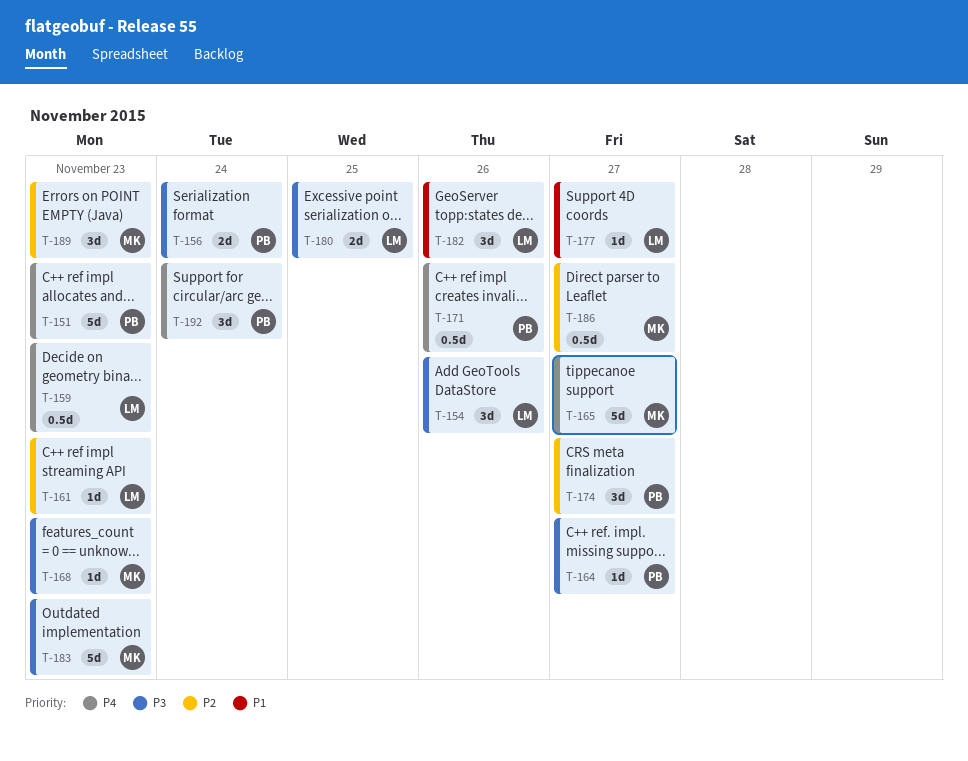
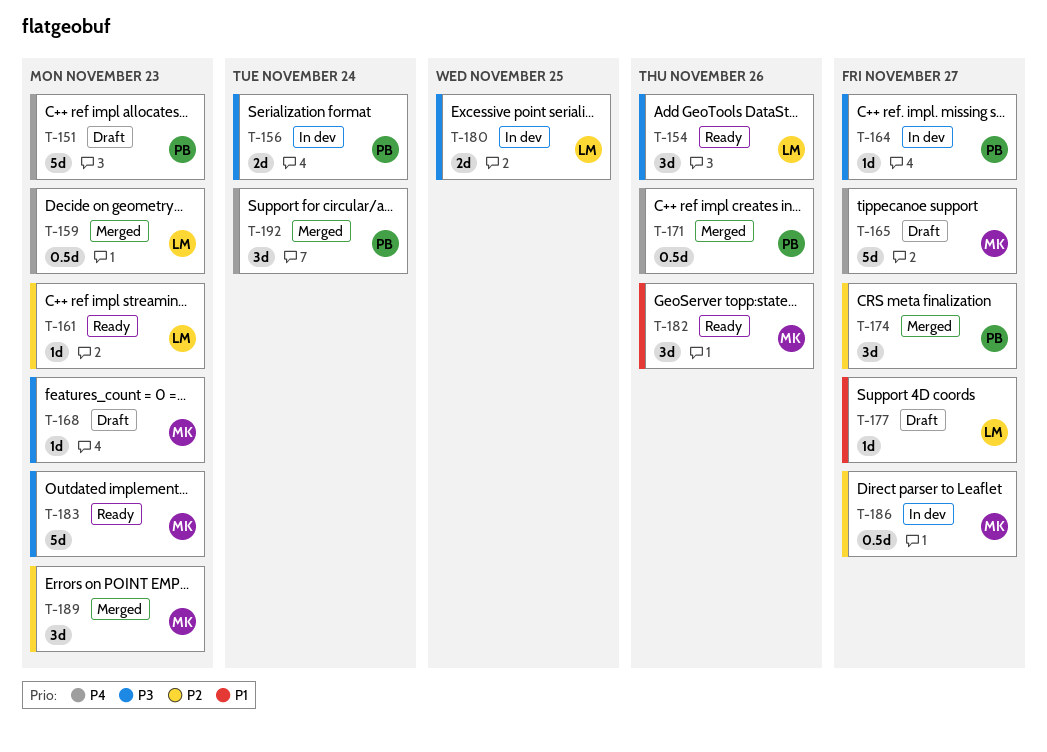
T-182, owner: LM -> MK

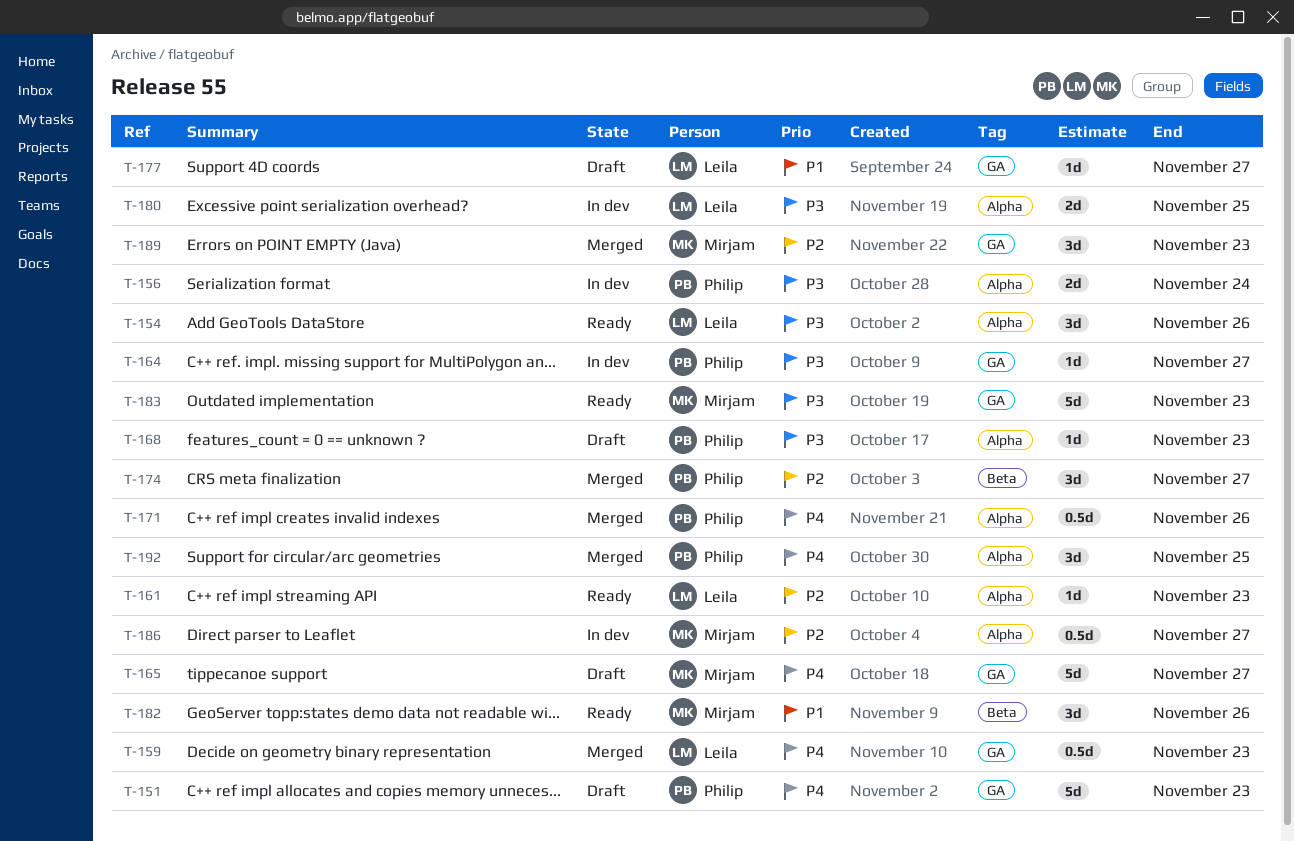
T-168, owner: Mirjam -> Philip
T-192, due: Nov 24 -> Nov 25

